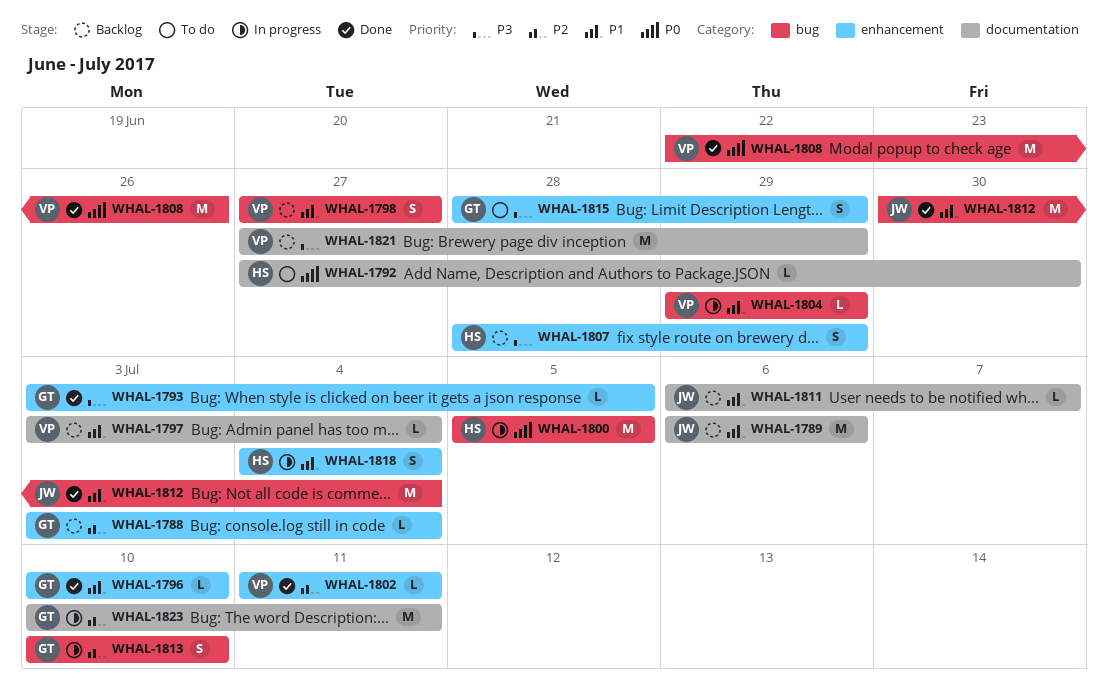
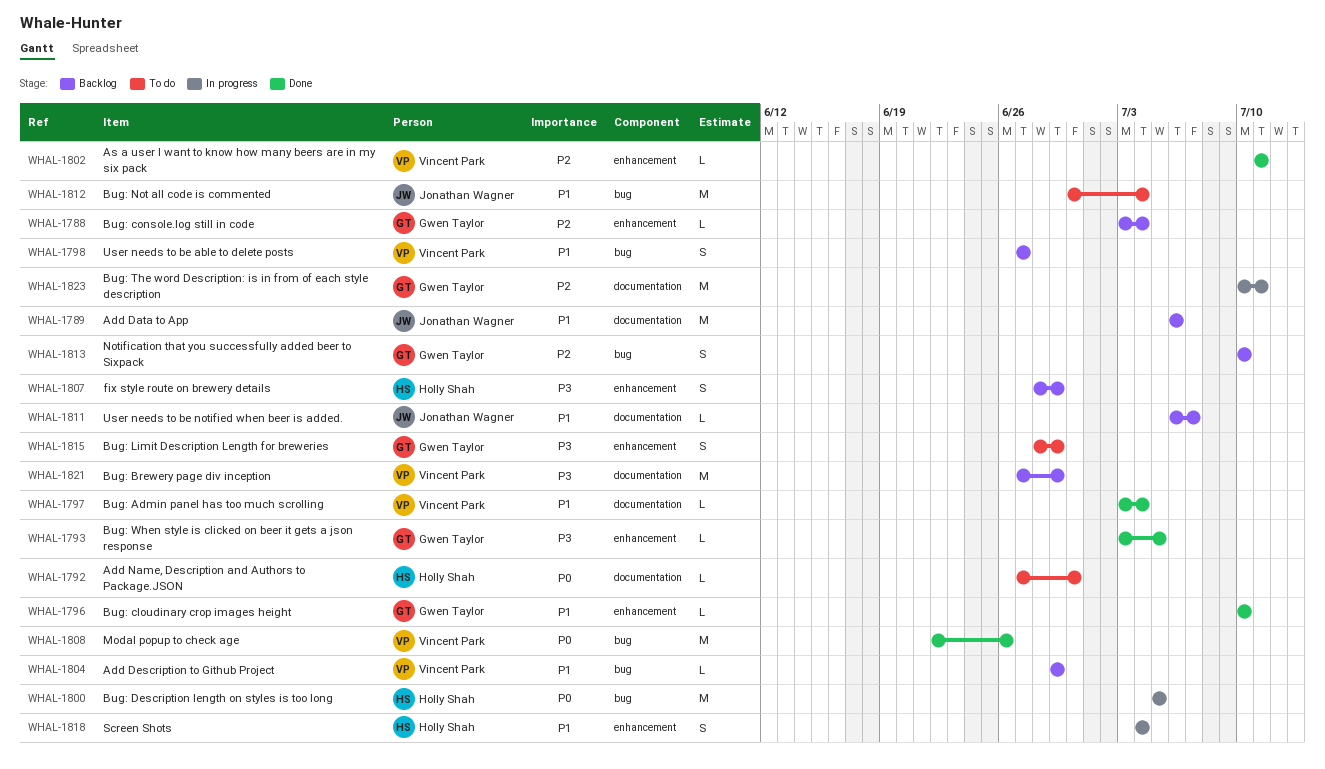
WHAL-1797, status: Backlog -> Done
WHAL-1804, status: In progress -> Backlog
WHAL-1812, status: Done -> To do
WHAL-1813, status: In progress -> Backlog

